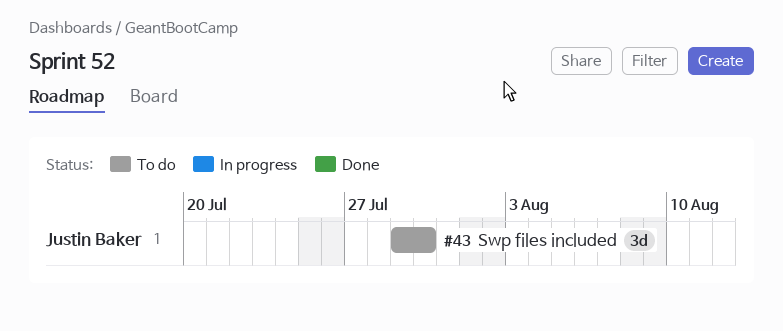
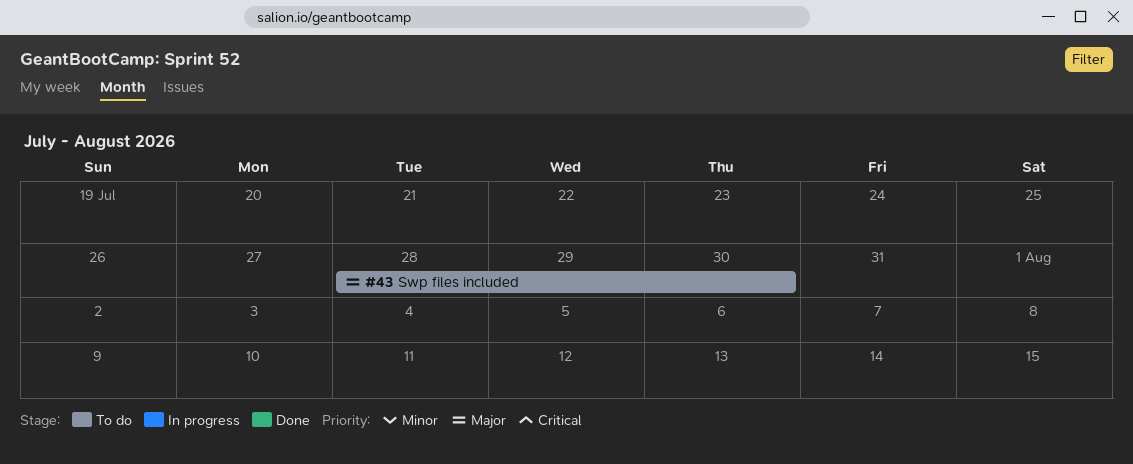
#43, start: Jul 29 -> Jul 28

